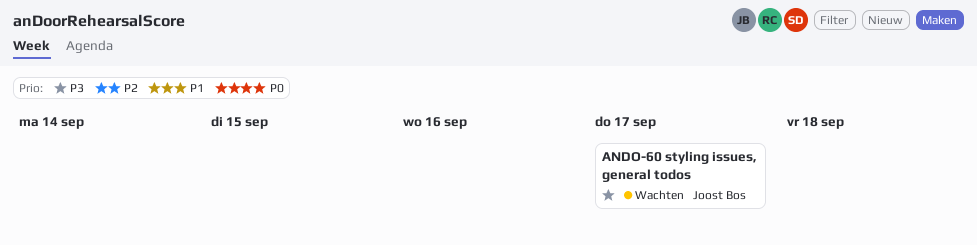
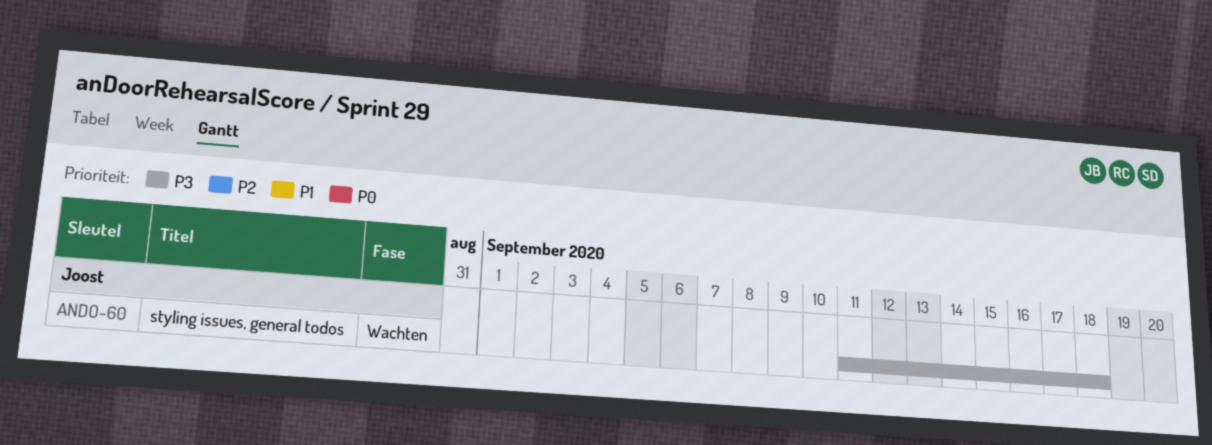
ANDO-60, due: Sep 17 -> Sep 18

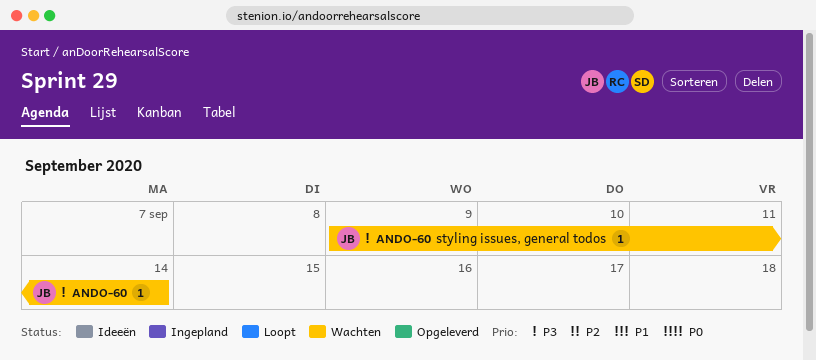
ANDO-60, start: Sep 11 -> Sep 9
ANDO-60, due: Sep 18 -> Sep 14

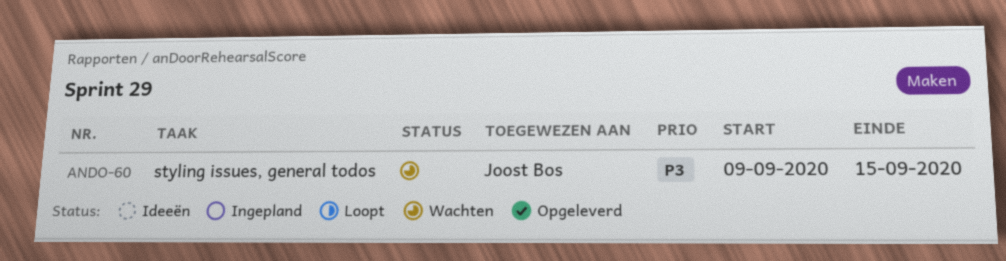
ANDO-60, due: Sep 14 -> Sep 15

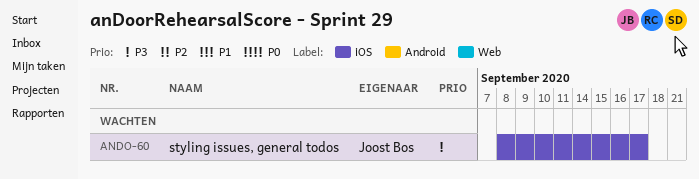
ANDO-60, start: Sep 9 -> Sep 8
ANDO-60, due: Sep 15 -> Sep 17

